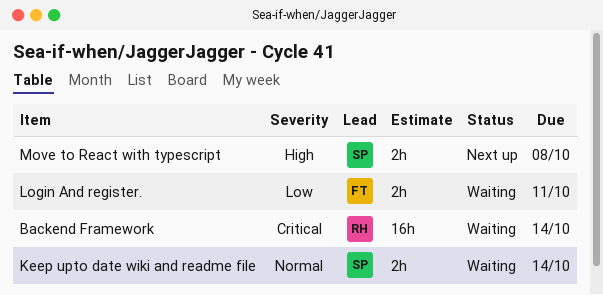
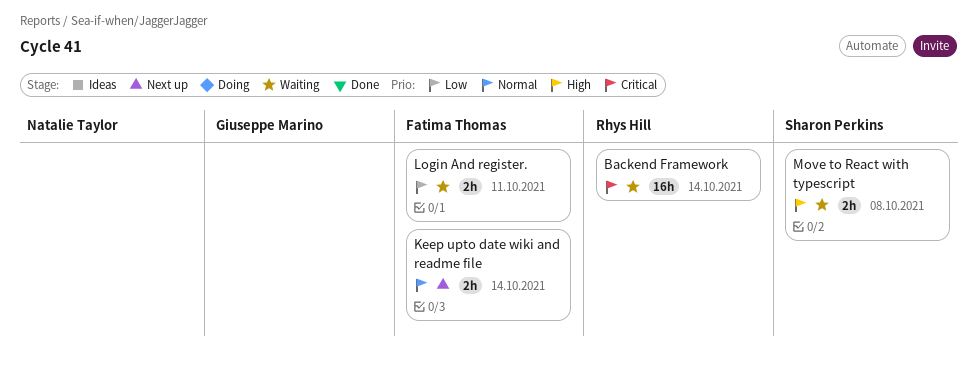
Keep upto date wiki and readme file, status: Waiting -> Next up
Keep upto date wiki and readme file, owner: Sharon Perkins -> Fatima Thomas
Move to React with typescript, status: Next up -> Waiting

